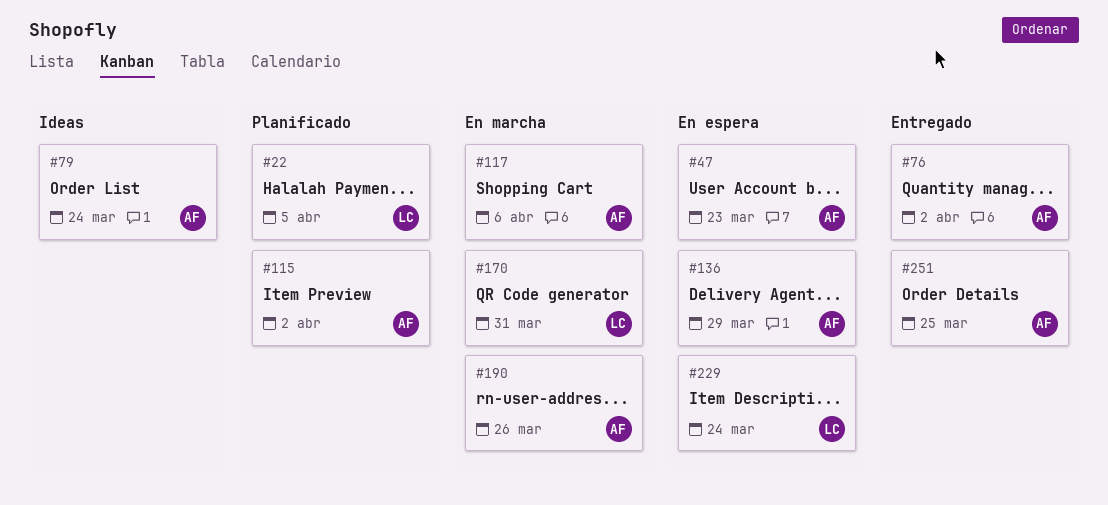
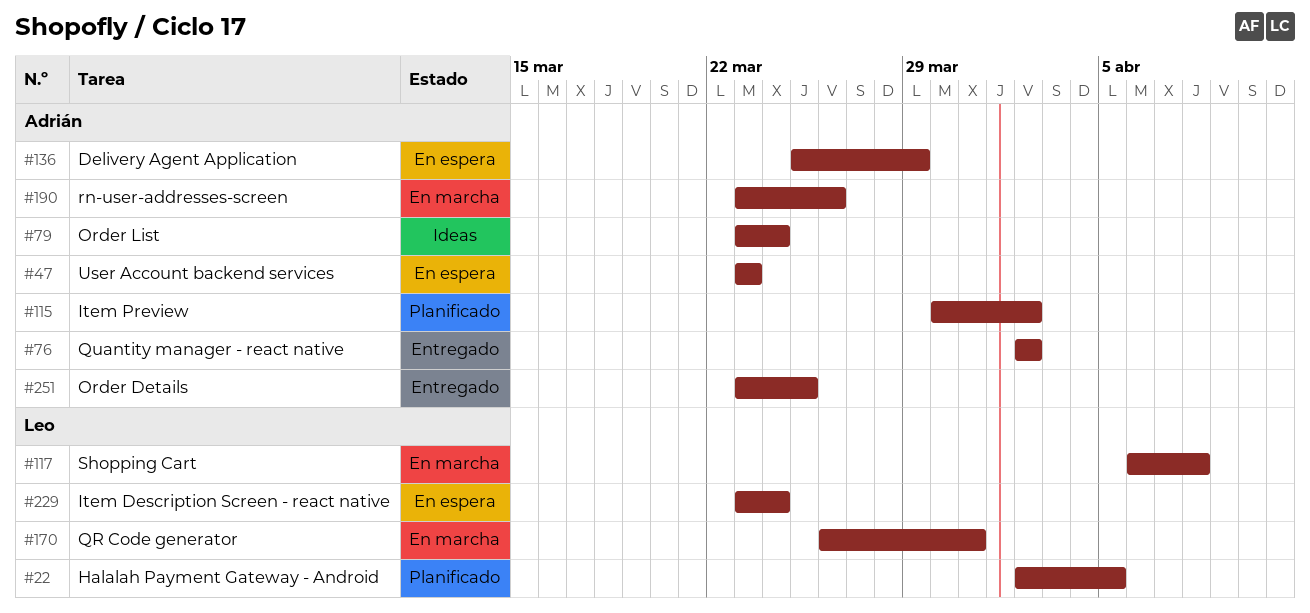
#117, owner: Adrián -> Leo
#117, due: Apr 6 -> Apr 8

